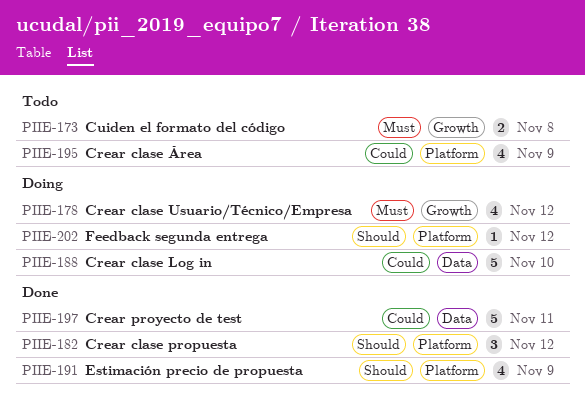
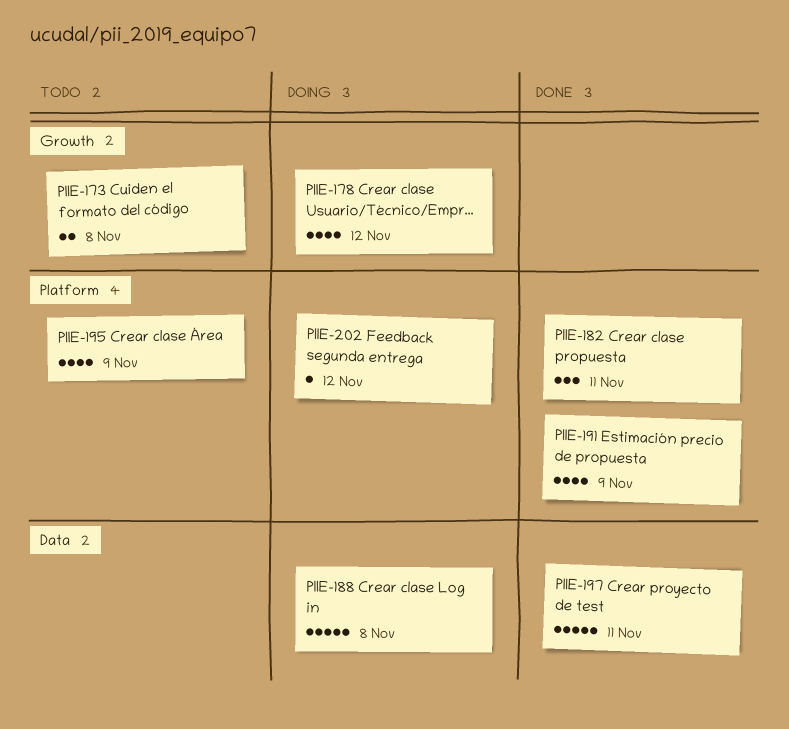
PIIE-182, due: Nov 12 -> Nov 11
PIIE-188, due: Nov 10 -> Nov 8

